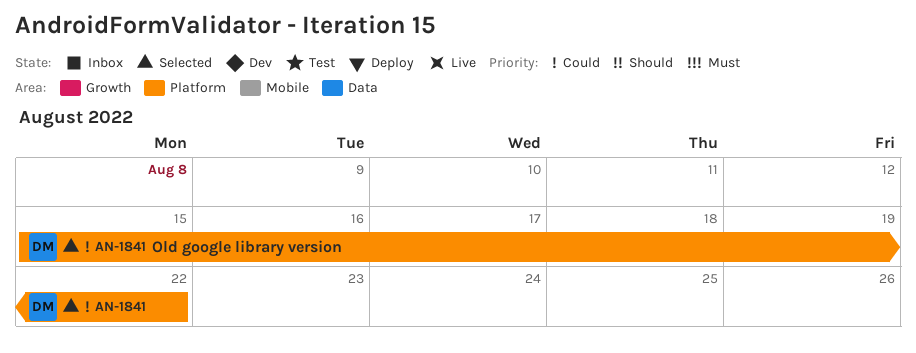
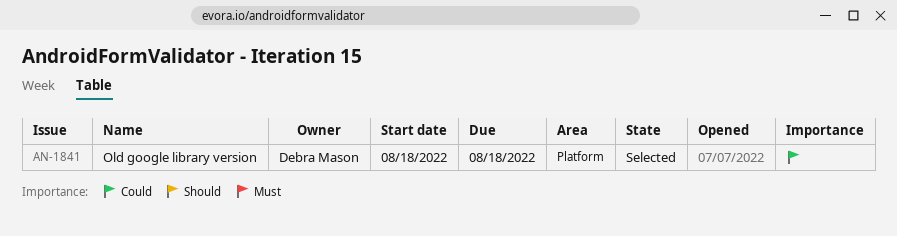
AN-1841, start: Aug 15 -> Aug 18
AN-1841, due: Aug 22 -> Aug 18

